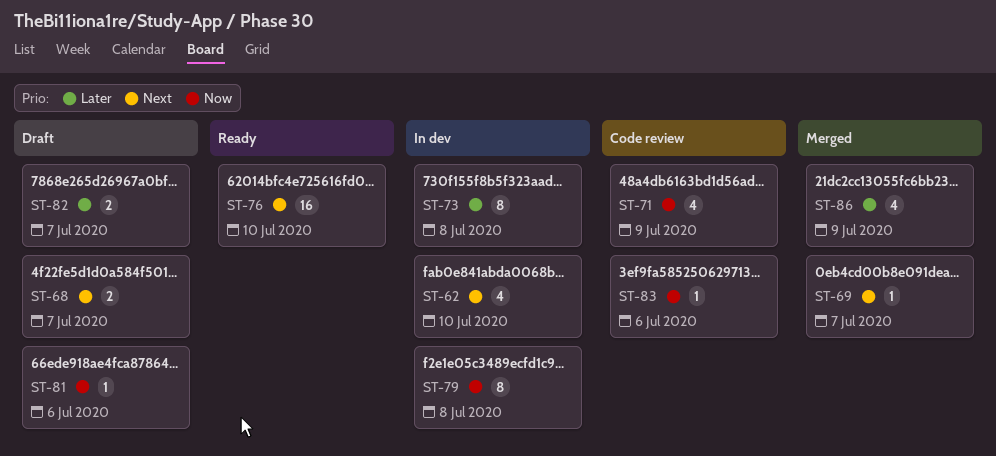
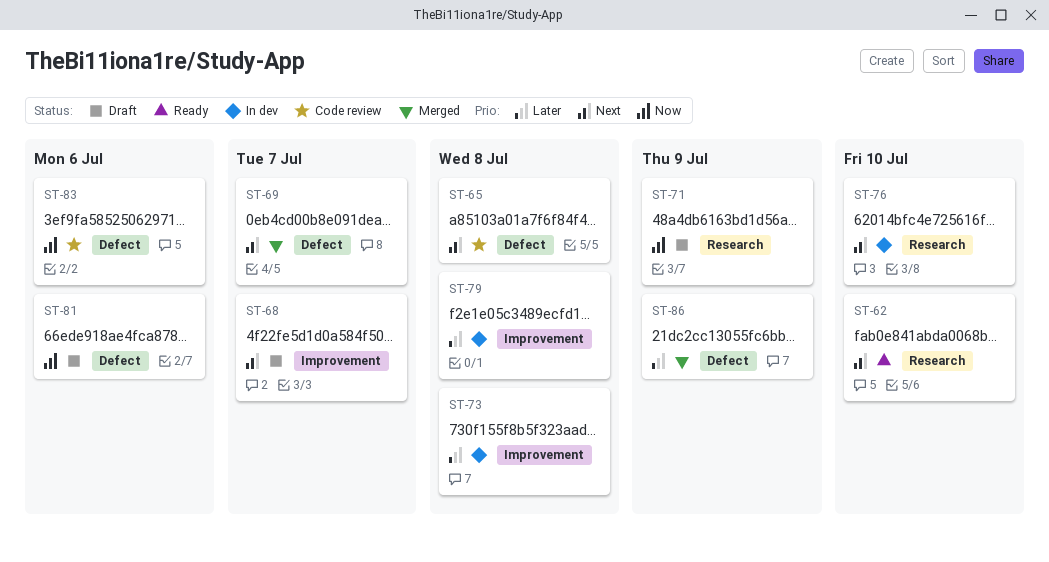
ST-62, status: In dev -> Ready
ST-65: none -> present
ST-71, status: Code review -> Draft
ST-76, status: Ready -> In dev
ST-79, priority: Now -> Later
ST-82: present -> none

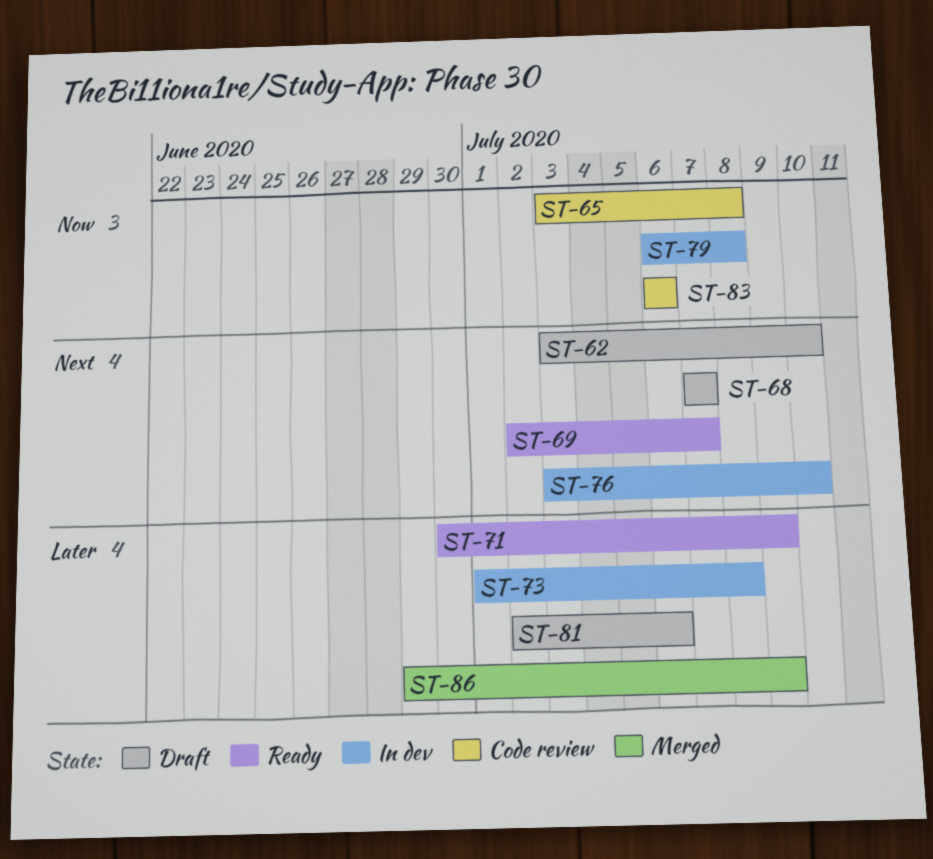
ST-62, status: Ready -> Draft
ST-65, priority: Next -> Now
ST-69, status: Merged -> Ready
ST-71, status: Draft -> Ready
ST-71, priority: Now -> Later
ST-79, priority: Later -> Now
ST-81, priority: Now -> Later

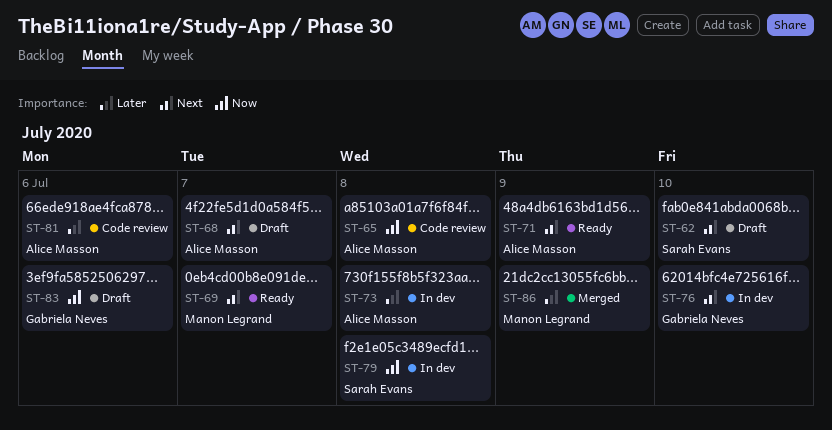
ST-71, priority: Later -> Next
ST-81, status: Draft -> Code review
ST-83, status: Code review -> Draft

